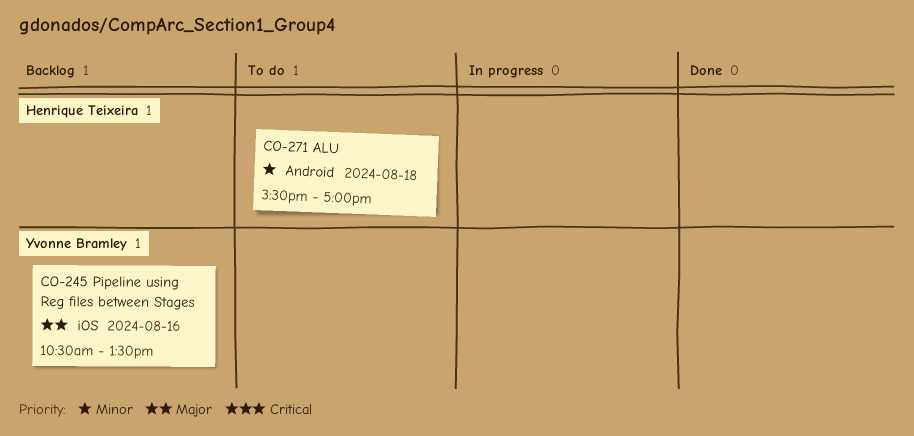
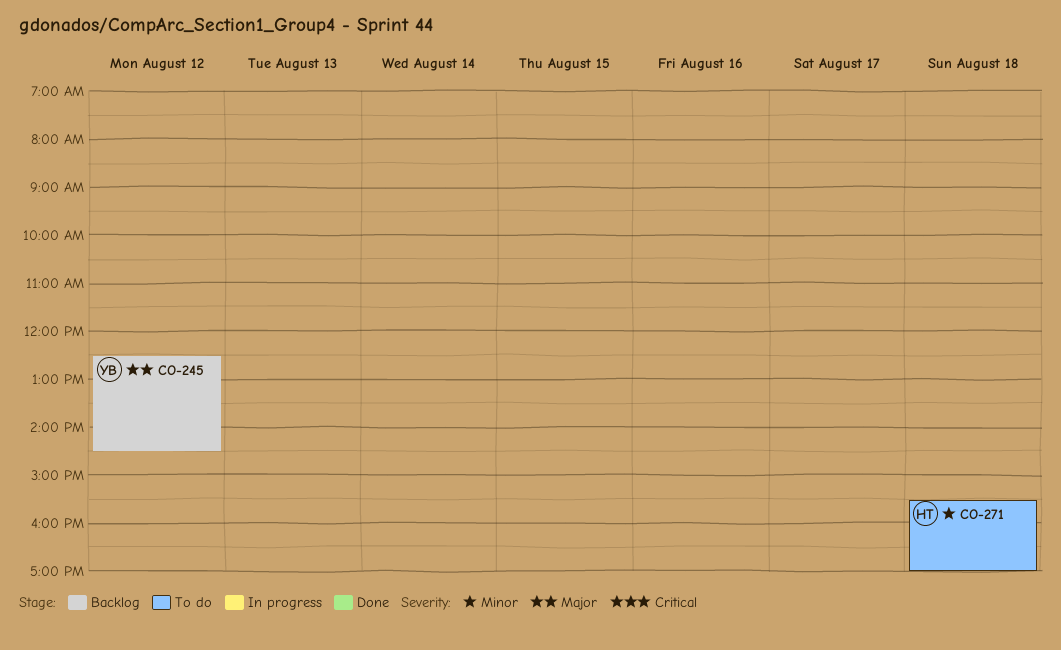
CO-245, day: Aug 16 -> Aug 12
CO-245, begins: 10:30 -> 12:30
CO-245, ends: 13:30 -> 14:30

